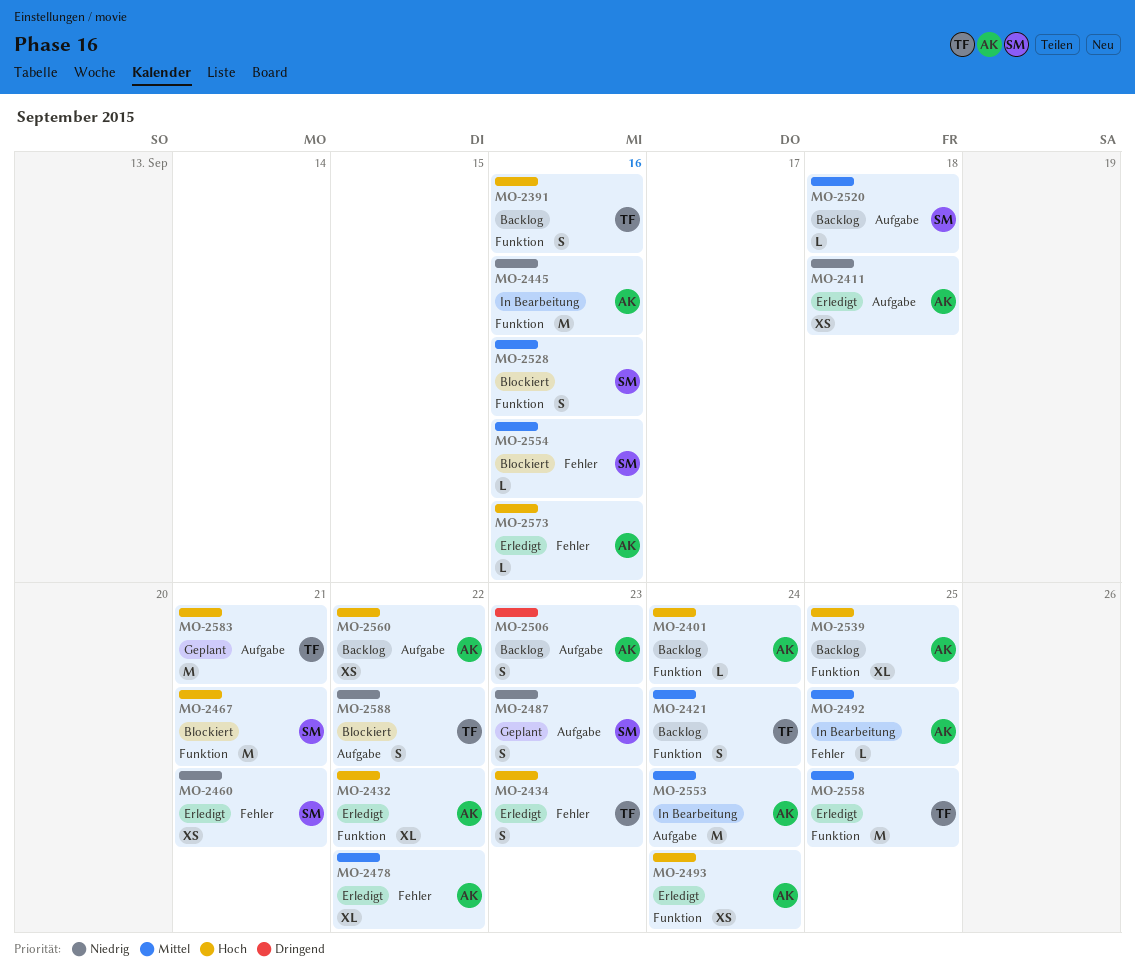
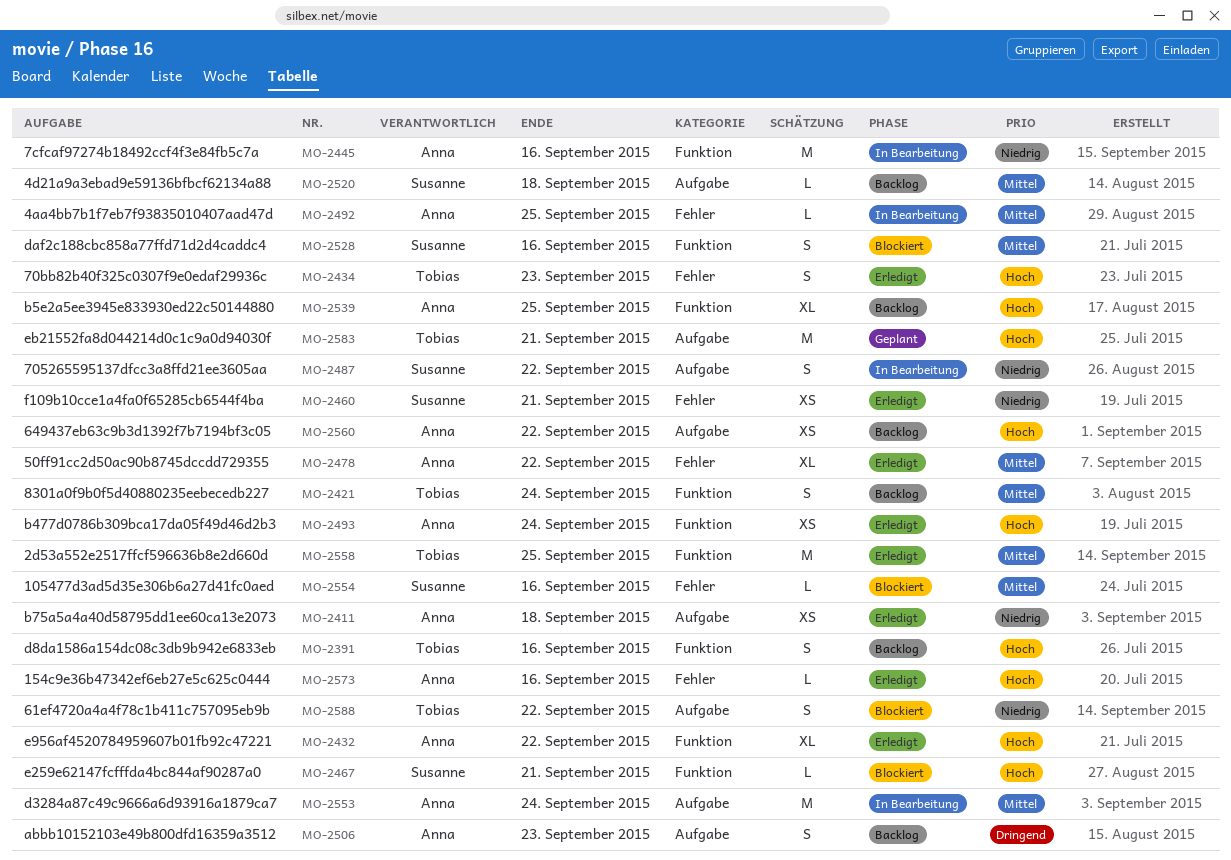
MO-2401: present -> none
MO-2467, estimate: M -> L
MO-2487, status: Geplant -> In Bearbeitung
MO-2487, due: Sep 23 -> Sep 22

